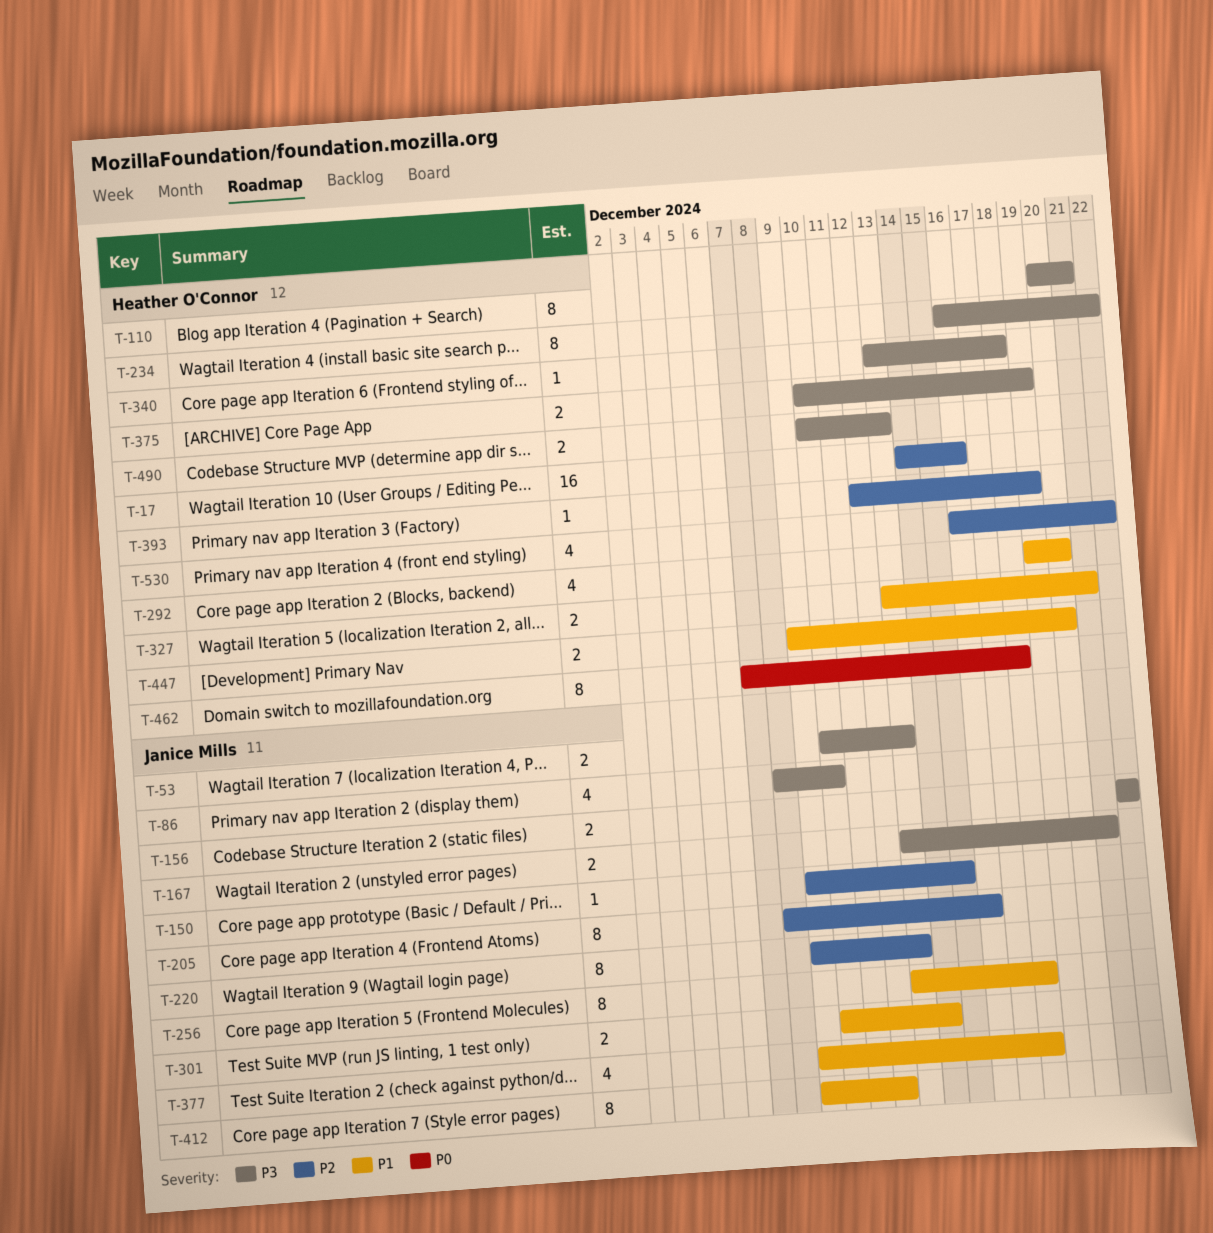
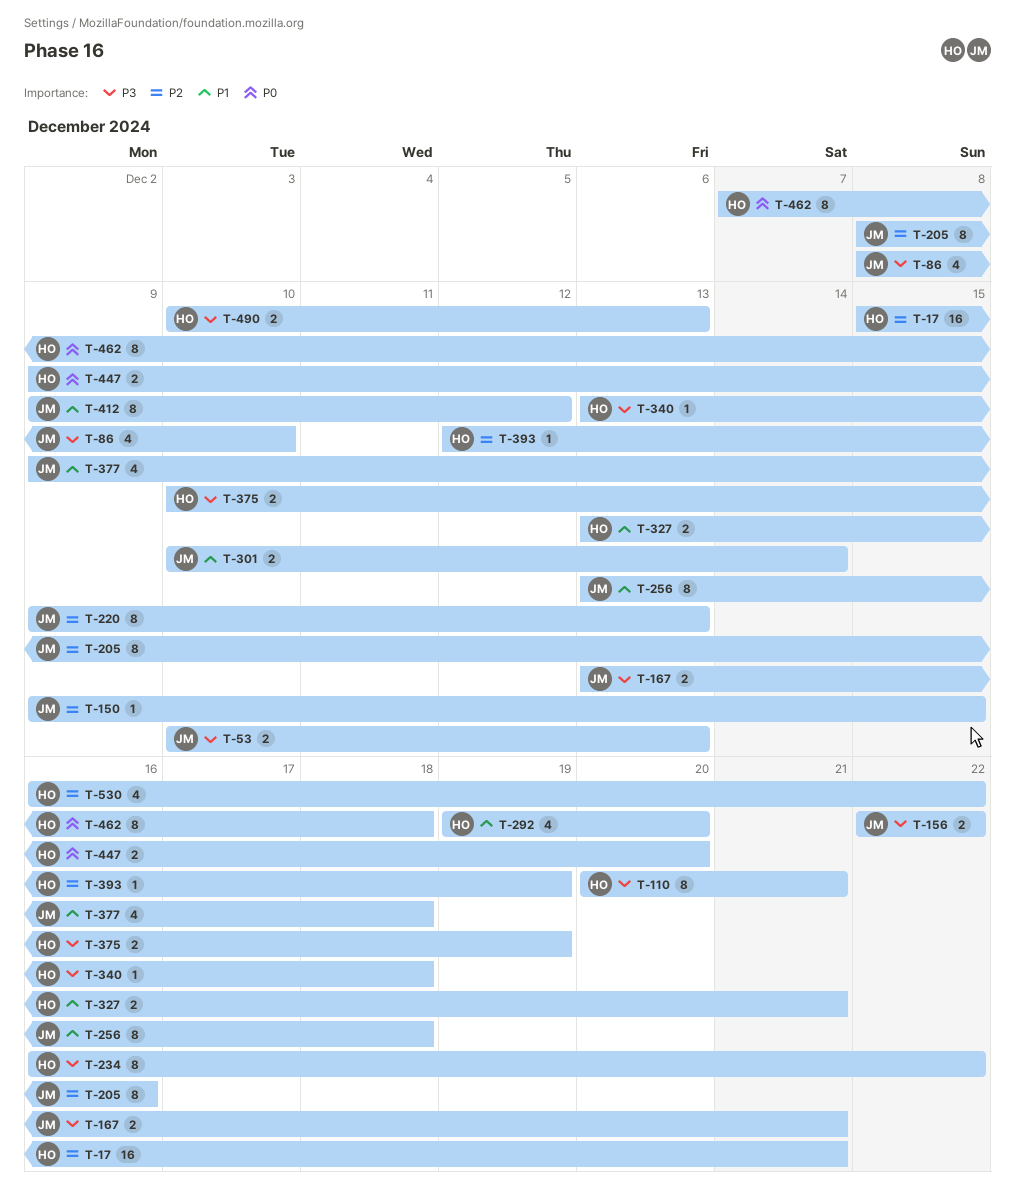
T-17, start: Dec 14 -> Dec 15
T-17, due: Dec 16 -> Dec 21
T-447, priority: P1 -> P0

